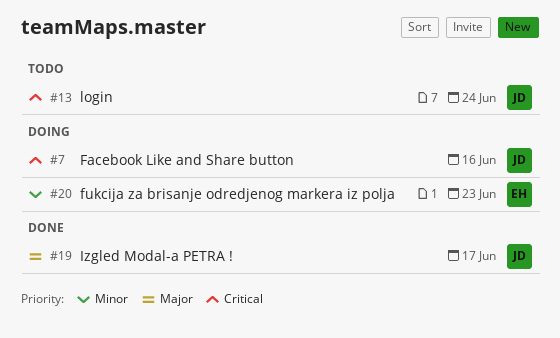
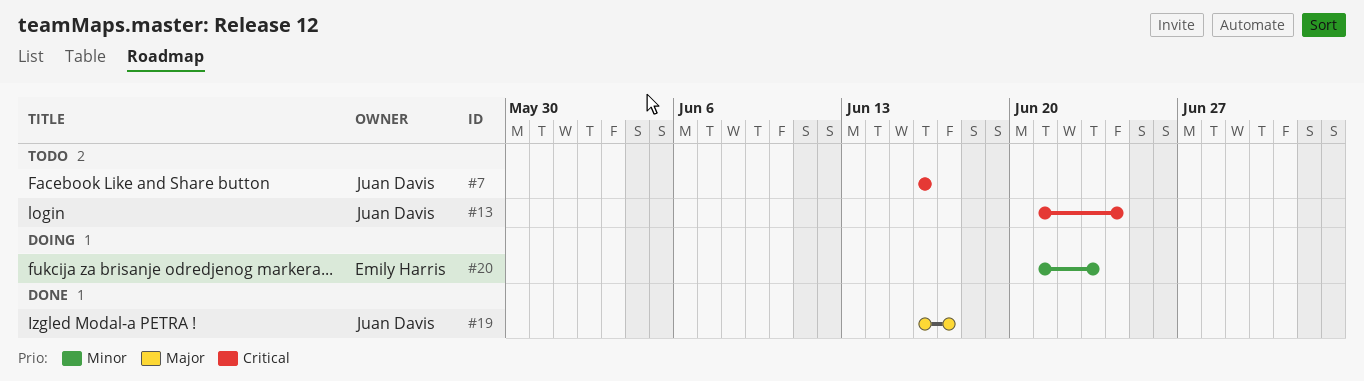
#7, status: Doing -> Todo

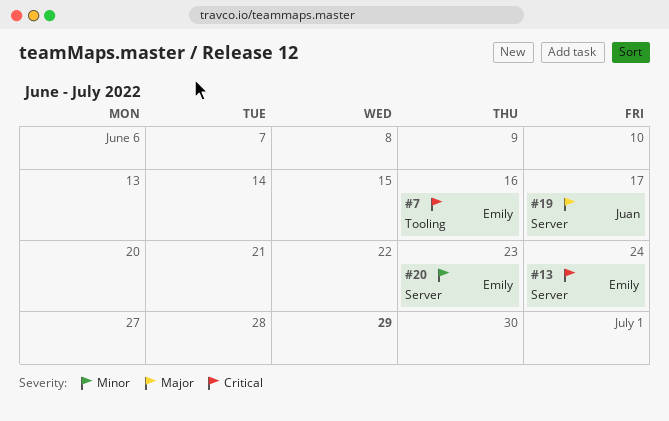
#7, owner: Juan Davis -> Emily Harris
#13, owner: Juan Davis -> Emily Harris

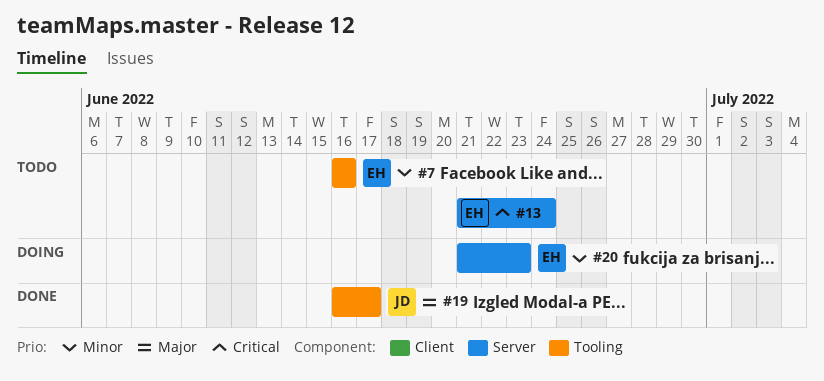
#7, priority: Critical -> Minor
#19, label: Server -> Tooling

